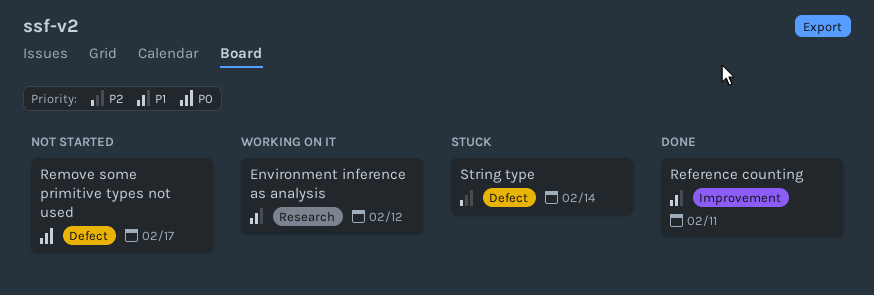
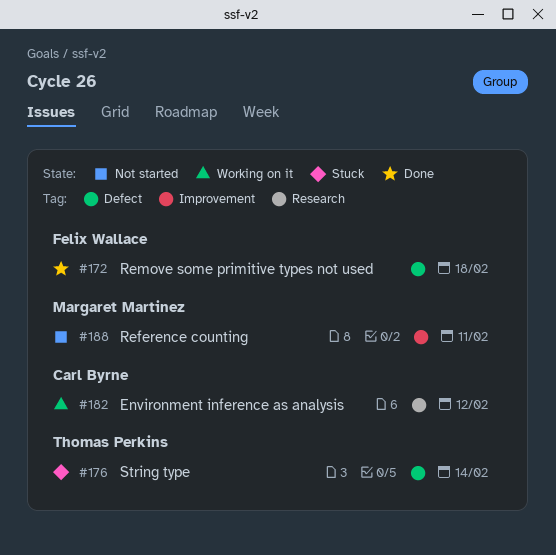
Reference counting, status: Done -> Not started
Remove some primitive types not used, status: Not started -> Done
Remove some primitive types not used, due: Feb 17 -> Feb 18

